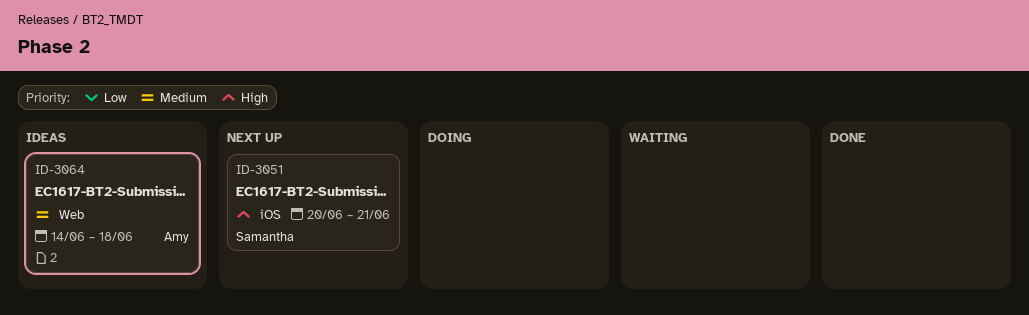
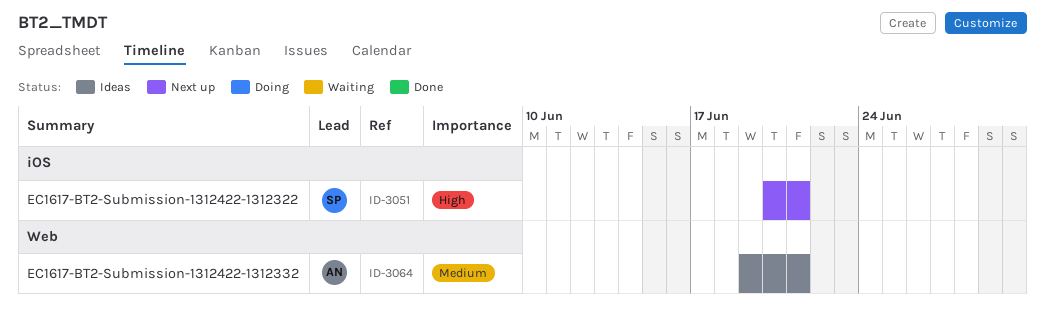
ID-3064, start: Jun 14 -> Jun 19
ID-3064, due: Jun 18 -> Jun 21

